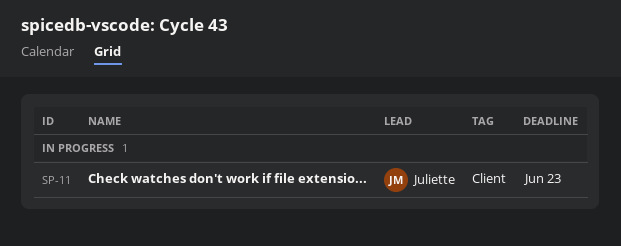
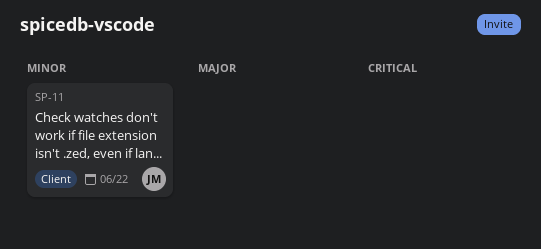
SP-11, due: Jun 23 -> Jun 22

